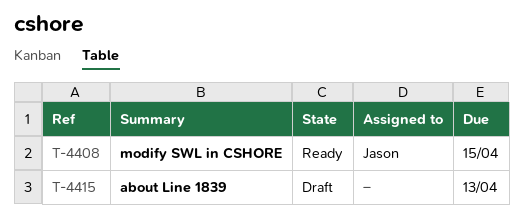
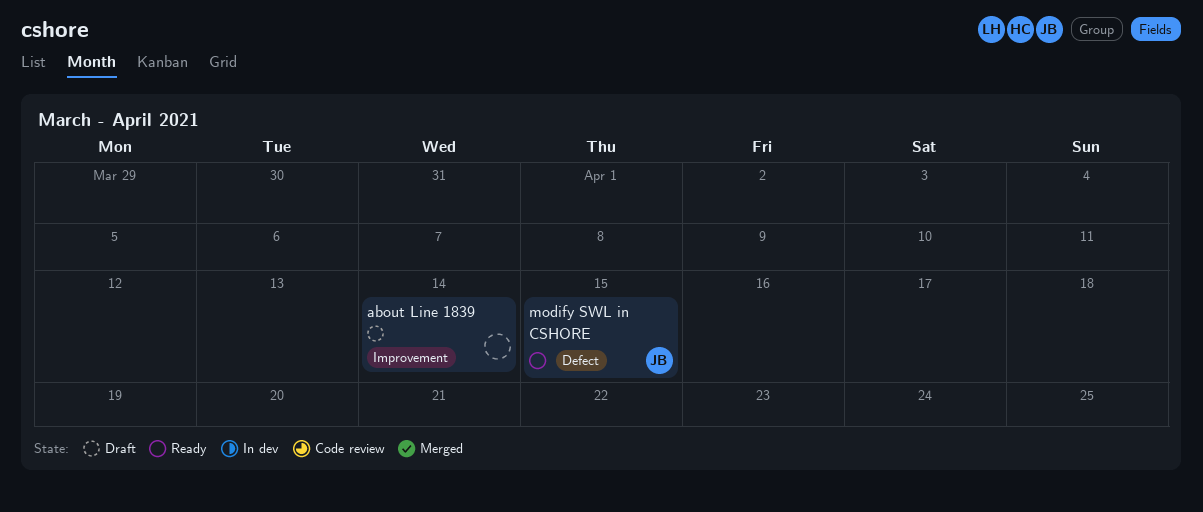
about Line 1839, due: Apr 13 -> Apr 14

